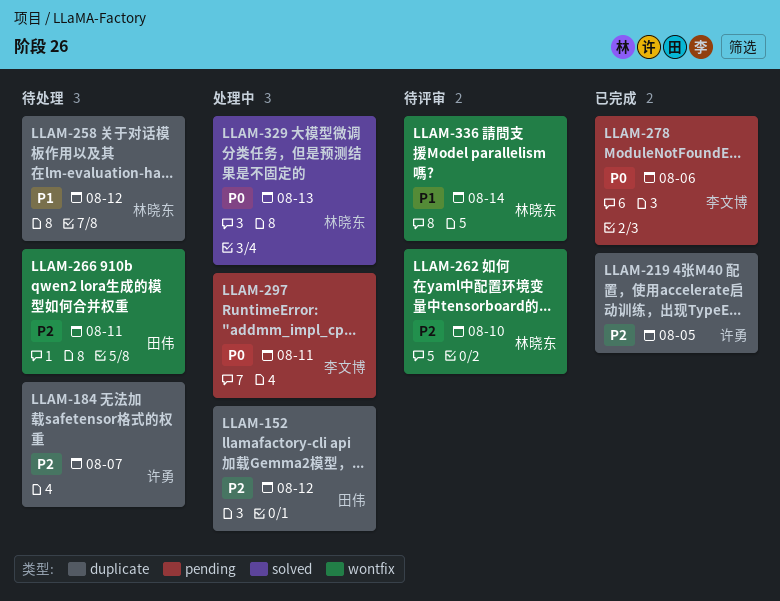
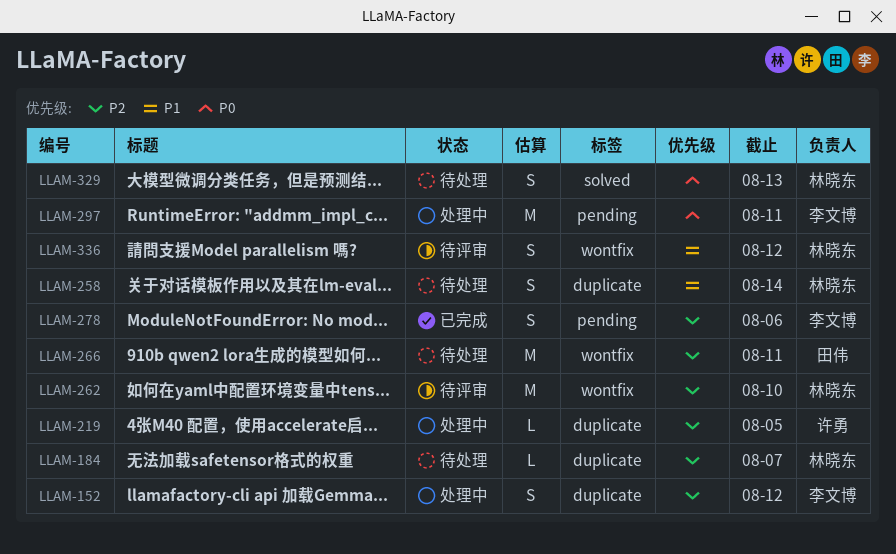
LLAM-152, owner: 田伟 -> 李文博
LLAM-184, owner: 许勇 -> 林晓东
LLAM-219, status: 已完成 -> 处理中
LLAM-258, due: Aug 12 -> Aug 14
LLAM-278, priority: P0 -> P2
LLAM-329, status: 处理中 -> 待处理
LLAM-336, due: Aug 14 -> Aug 12

